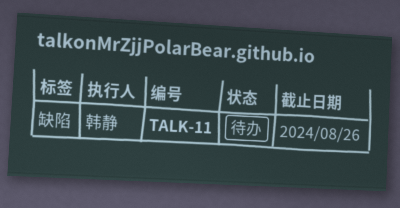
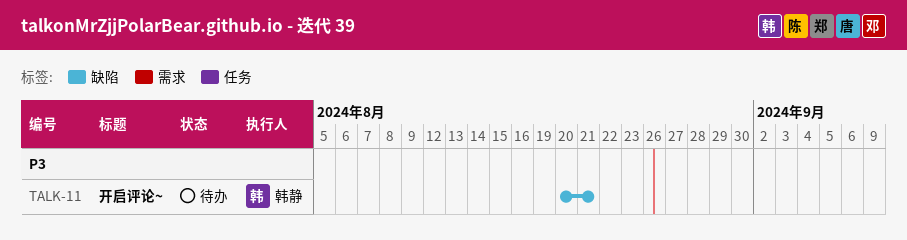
TALK-11, due: Aug 26 -> Aug 21

